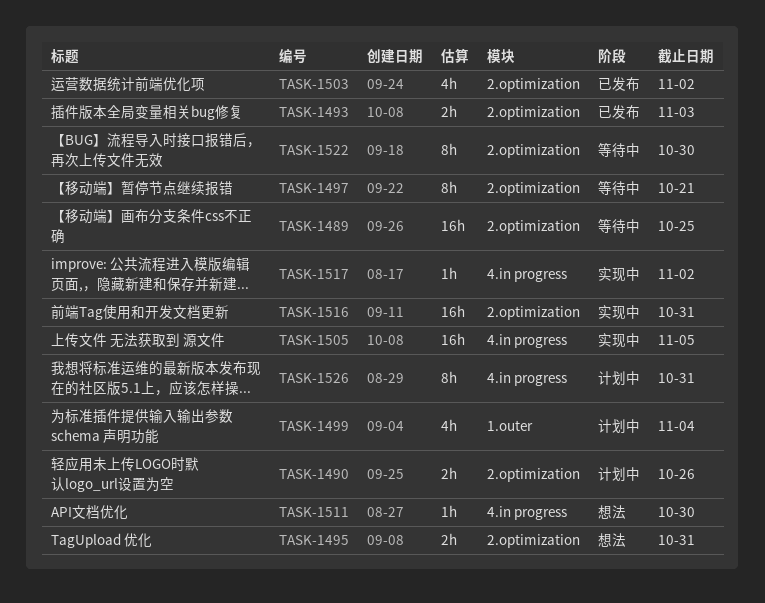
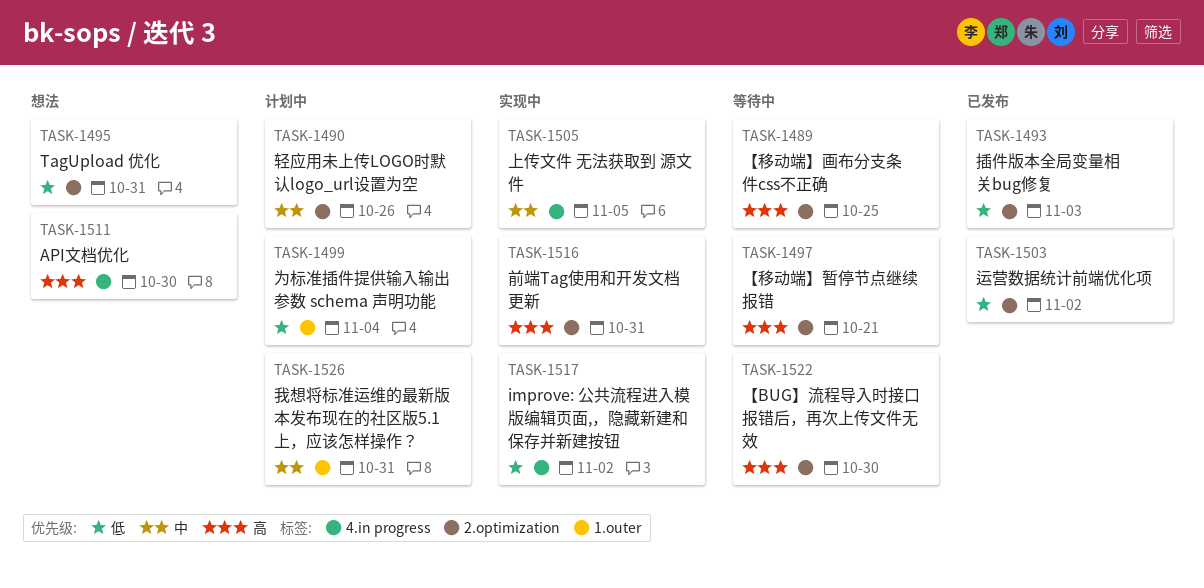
TASK-1526, label: 4.in progress -> 1.outer

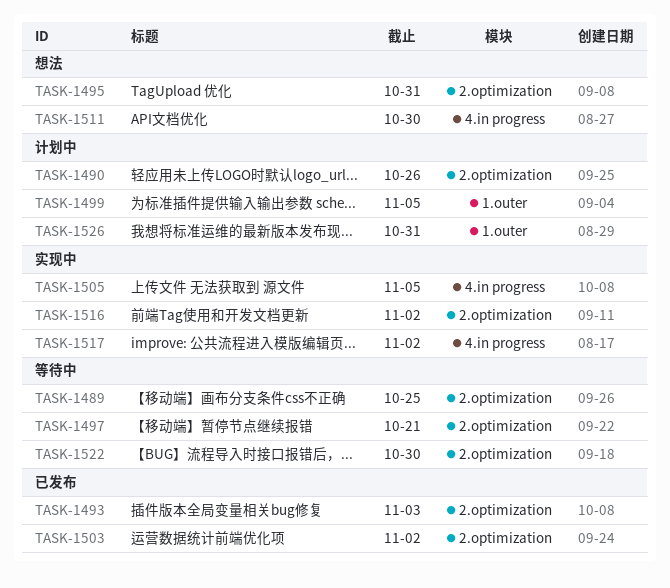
TASK-1499, due: Nov 4 -> Nov 5
TASK-1516, due: Oct 31 -> Nov 2

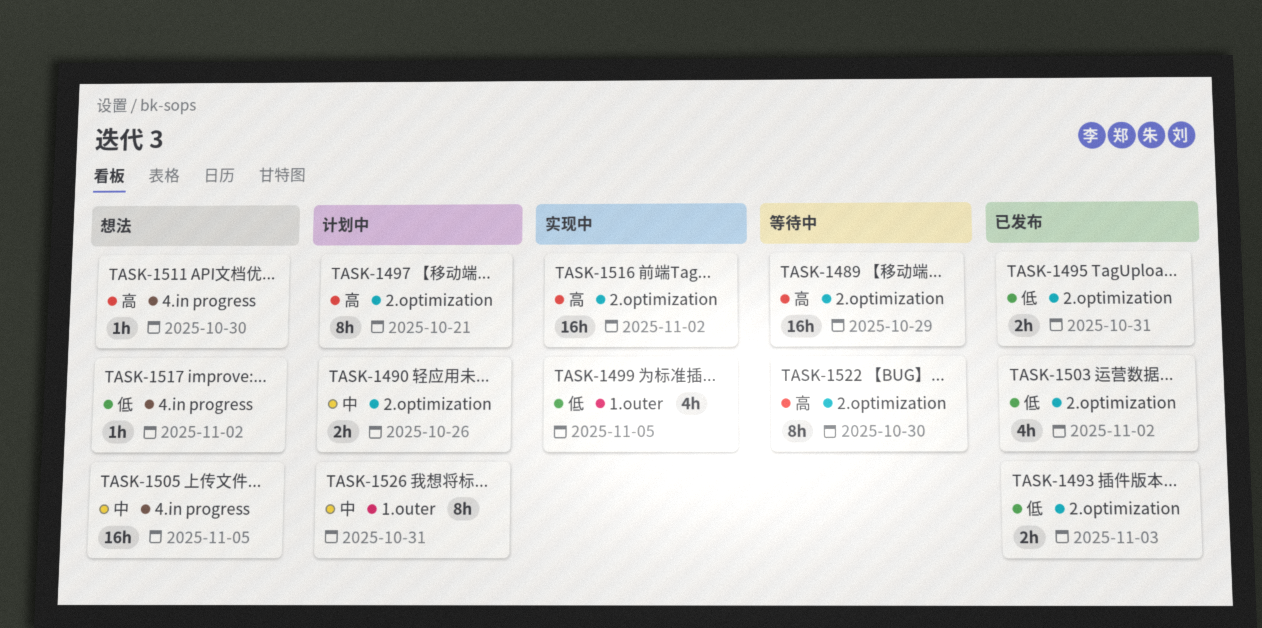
TASK-1489, due: Oct 25 -> Oct 29
TASK-1495, status: 想法 -> 已发布
TASK-1497, status: 等待中 -> 计划中
TASK-1499, status: 计划中 -> 实现中
TASK-1505, status: 实现中 -> 想法
TASK-1517, status: 实现中 -> 想法

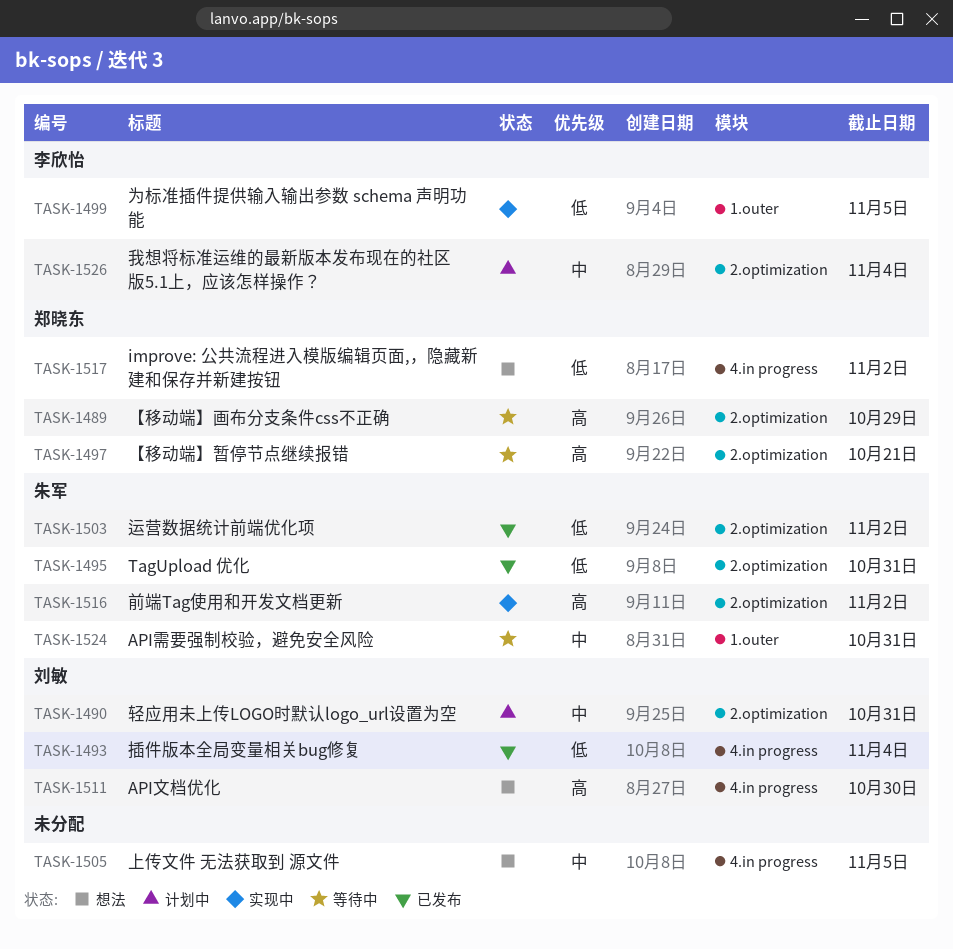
TASK-1490, due: Oct 26 -> Oct 31
TASK-1493, label: 2.optimization -> 4.in progress
TASK-1493, due: Nov 3 -> Nov 4
TASK-1497, status: 计划中 -> 等待中
TASK-1522: present -> none
TASK-1524: none -> present
TASK-1526, label: 1.outer -> 2.optimization
TASK-1526, due: Oct 31 -> Nov 4

